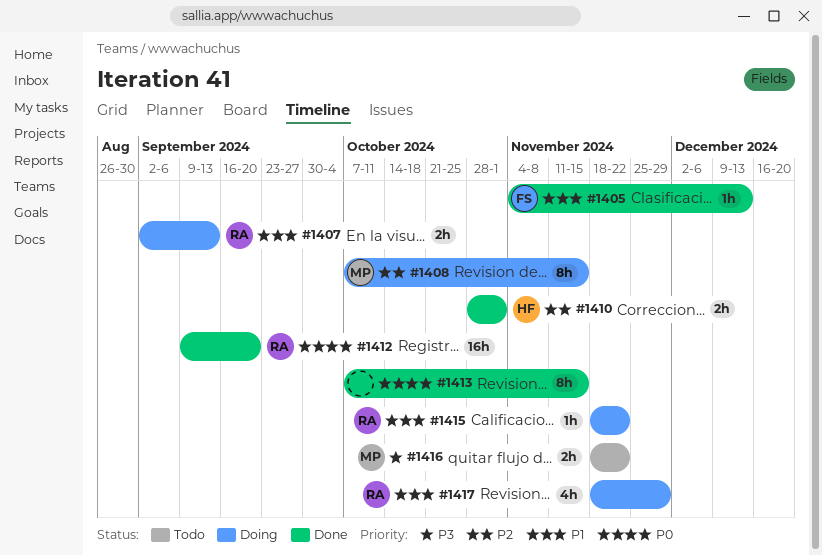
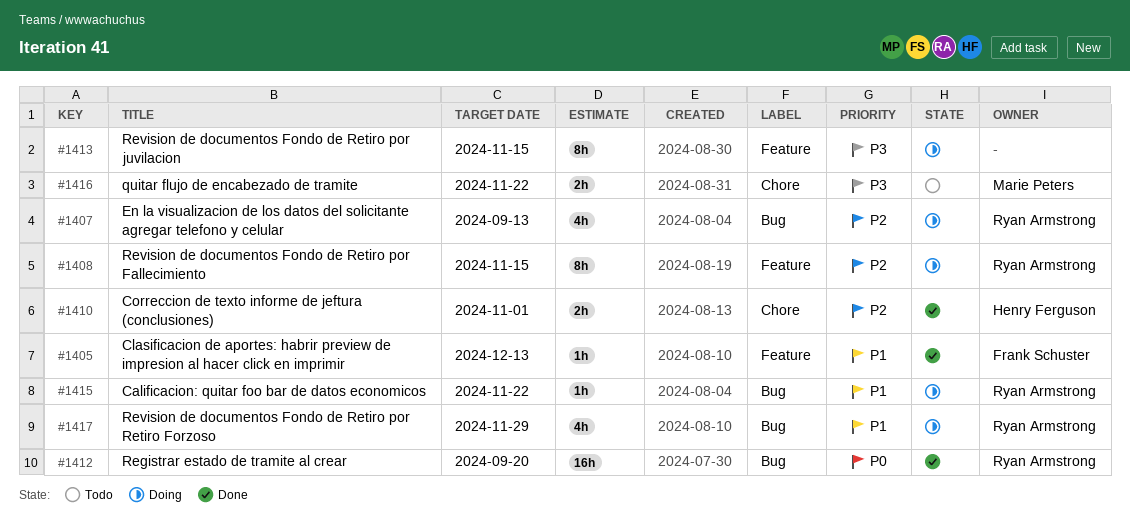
#1407, priority: P1 -> P2
#1407, estimate: 2h -> 4h
#1408, owner: Marie Peters -> Ryan Armstrong
#1413, status: Done -> Doing
#1413, priority: P0 -> P3

